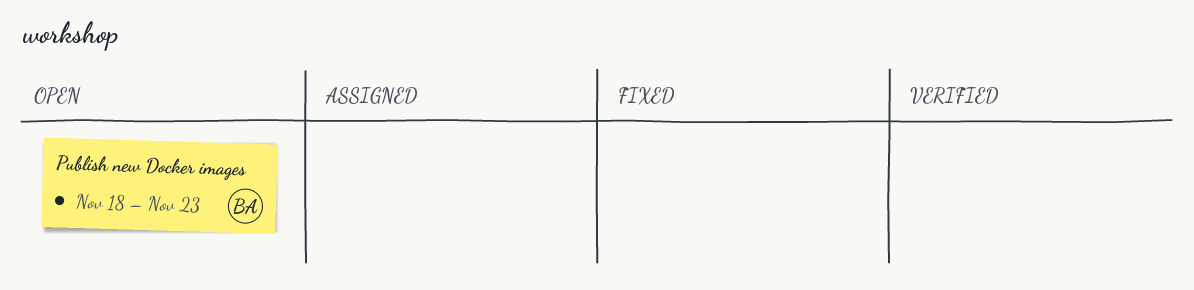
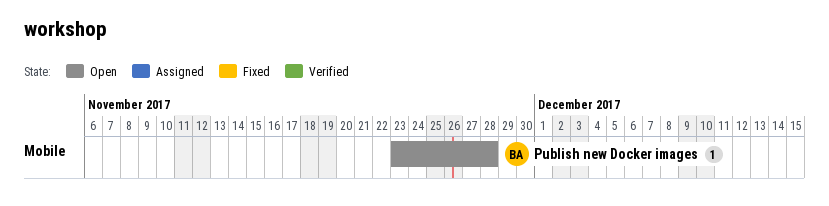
Publish new Docker images, start: Nov 18 -> Nov 23
Publish new Docker images, due: Nov 23 -> Nov 28

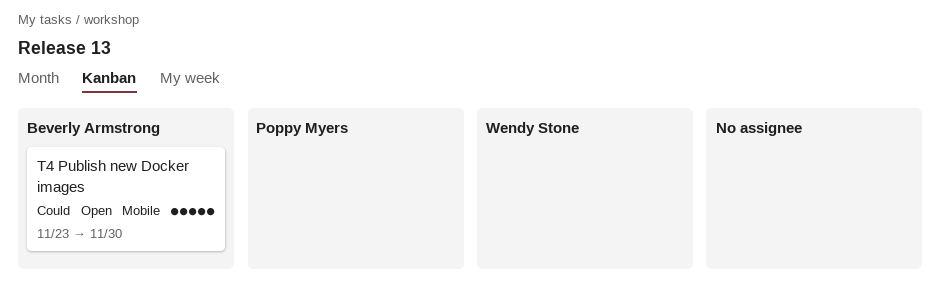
Publish new Docker images, estimate: 1 -> 5
Publish new Docker images, due: Nov 28 -> Nov 30

